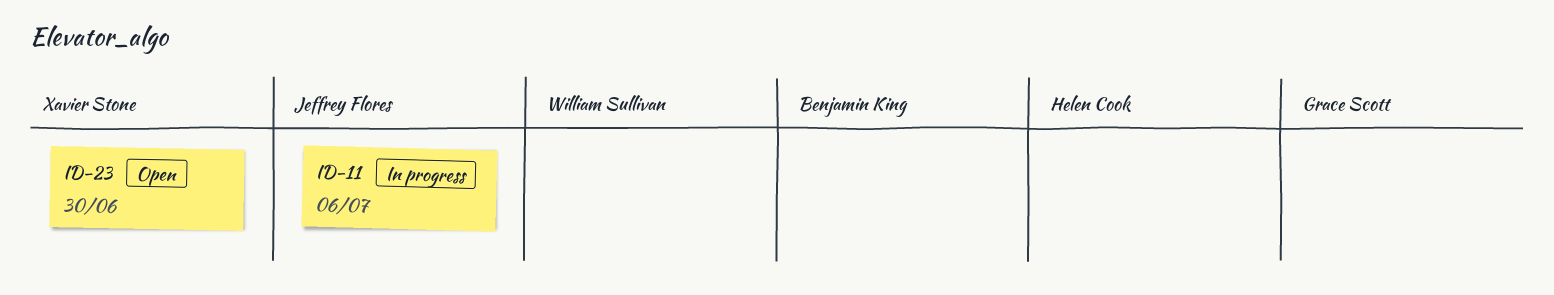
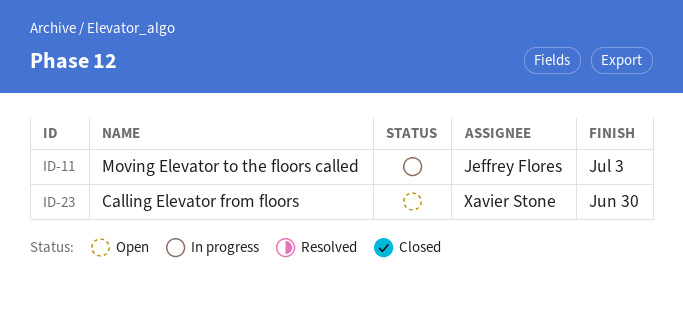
ID-11, due: Jul 6 -> Jul 3

